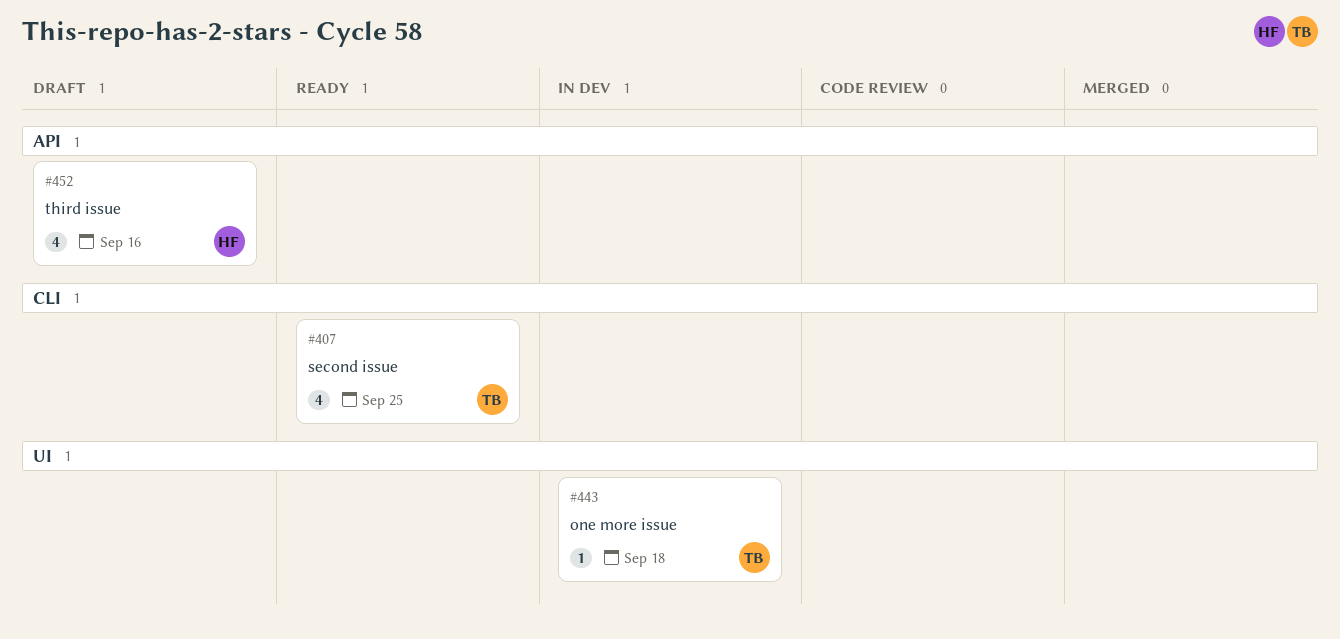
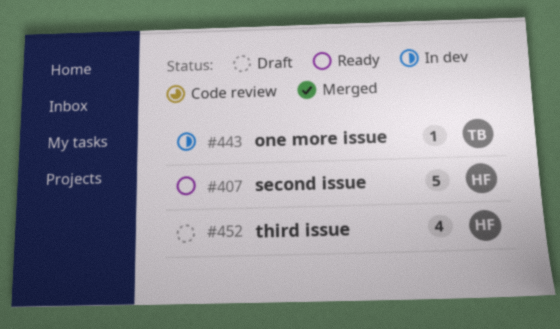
#407, owner: TB -> HF
#407, estimate: 4 -> 5

